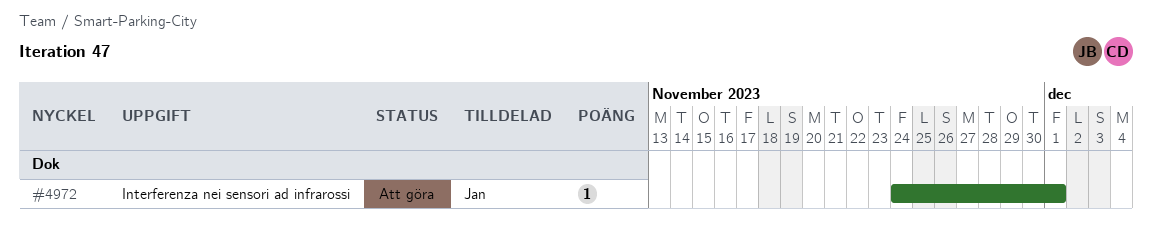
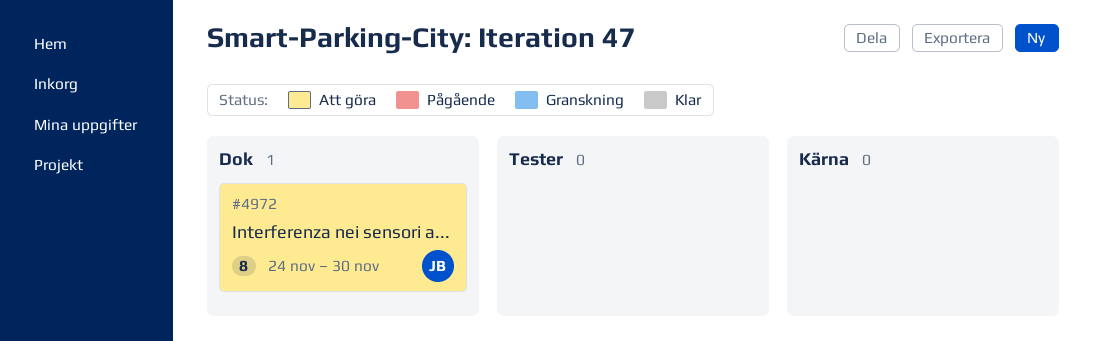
#4972, estimate: 1 -> 8
#4972, due: Dec 1 -> Nov 30

